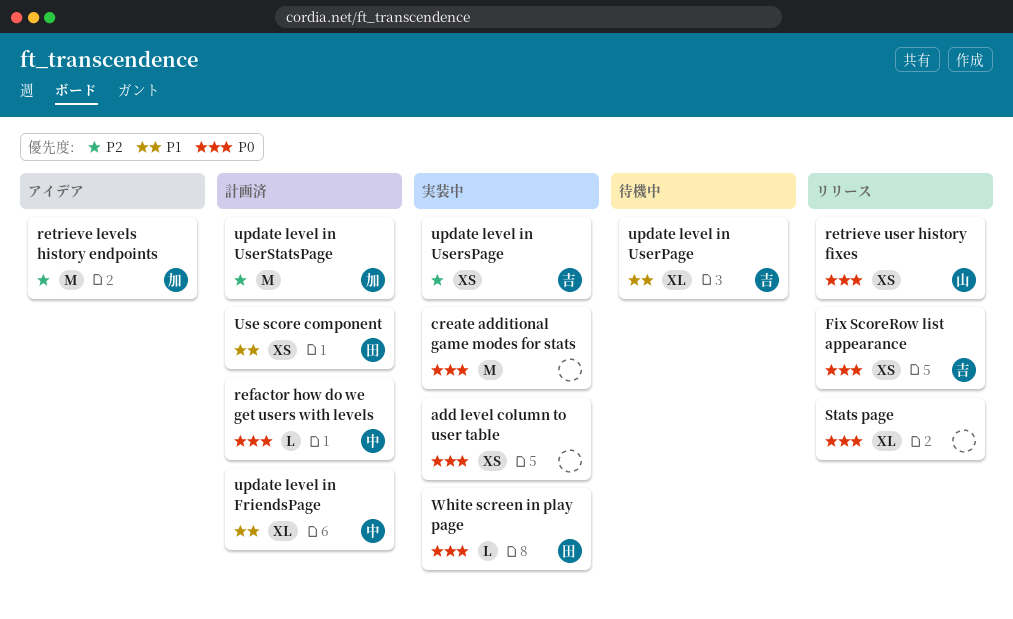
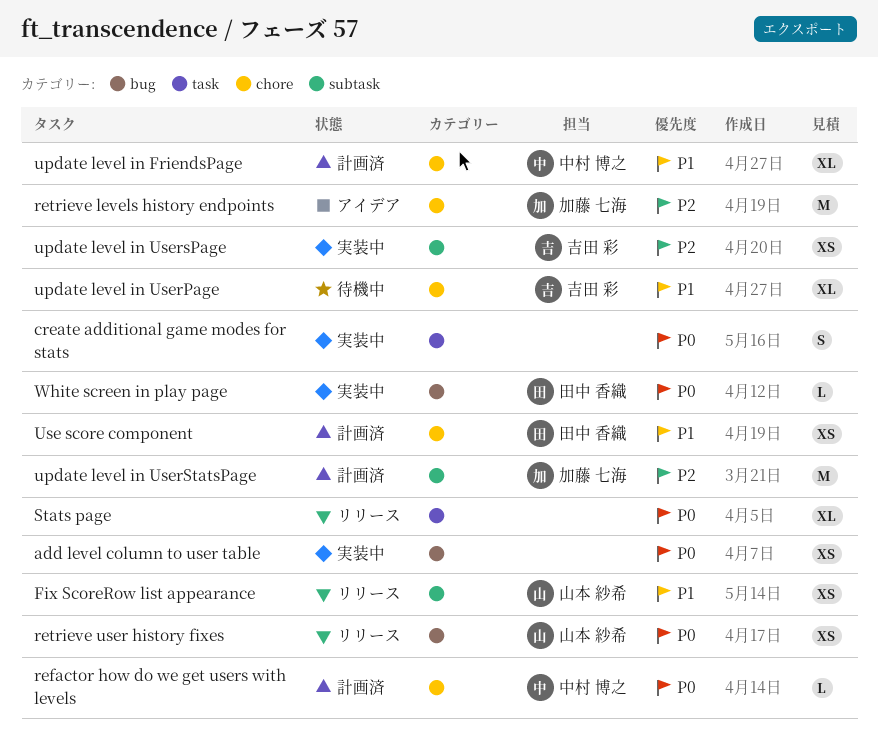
create additional game modes for stats, estimate: M -> S
Fix ScoreRow list appearance, owner: 吉田 彩 -> 山本 紗希
Fix ScoreRow list appearance, priority: P0 -> P1

